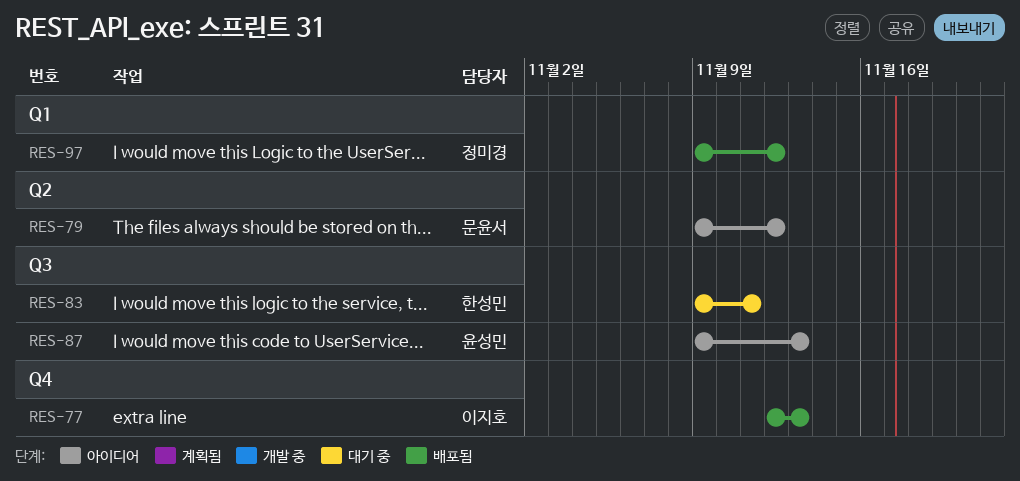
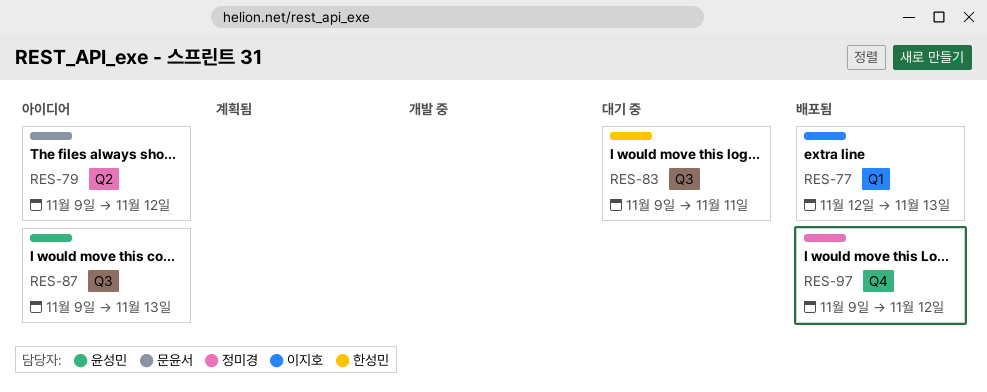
RES-77, label: Q4 -> Q1
RES-97, label: Q1 -> Q4

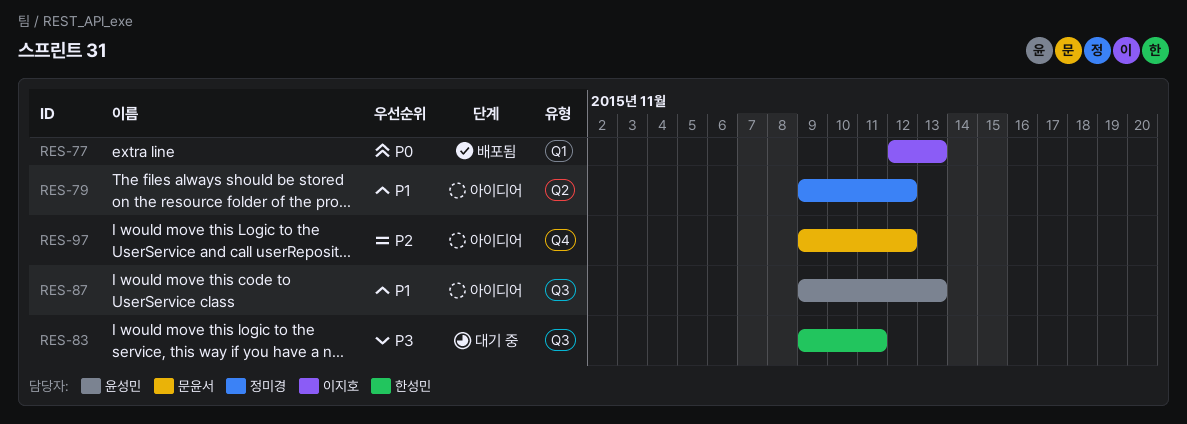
RES-79, owner: 문윤서 -> 정미경
RES-97, status: 배포됨 -> 아이디어
RES-97, owner: 정미경 -> 문윤서

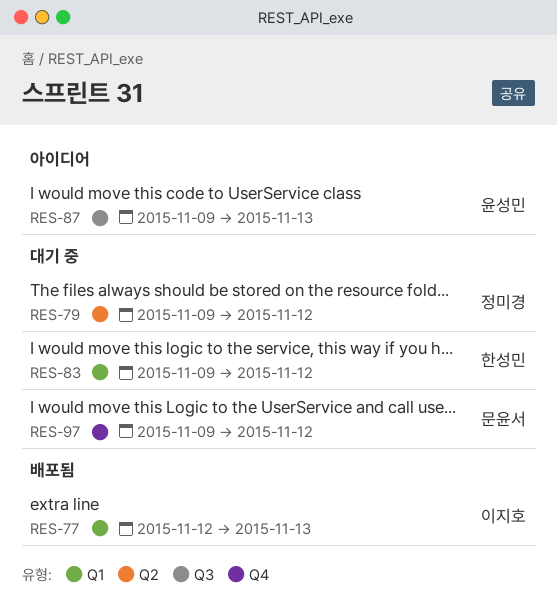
RES-79, status: 아이디어 -> 대기 중
RES-83, label: Q3 -> Q1
RES-83, due: Nov 11 -> Nov 12
RES-97, status: 아이디어 -> 대기 중

